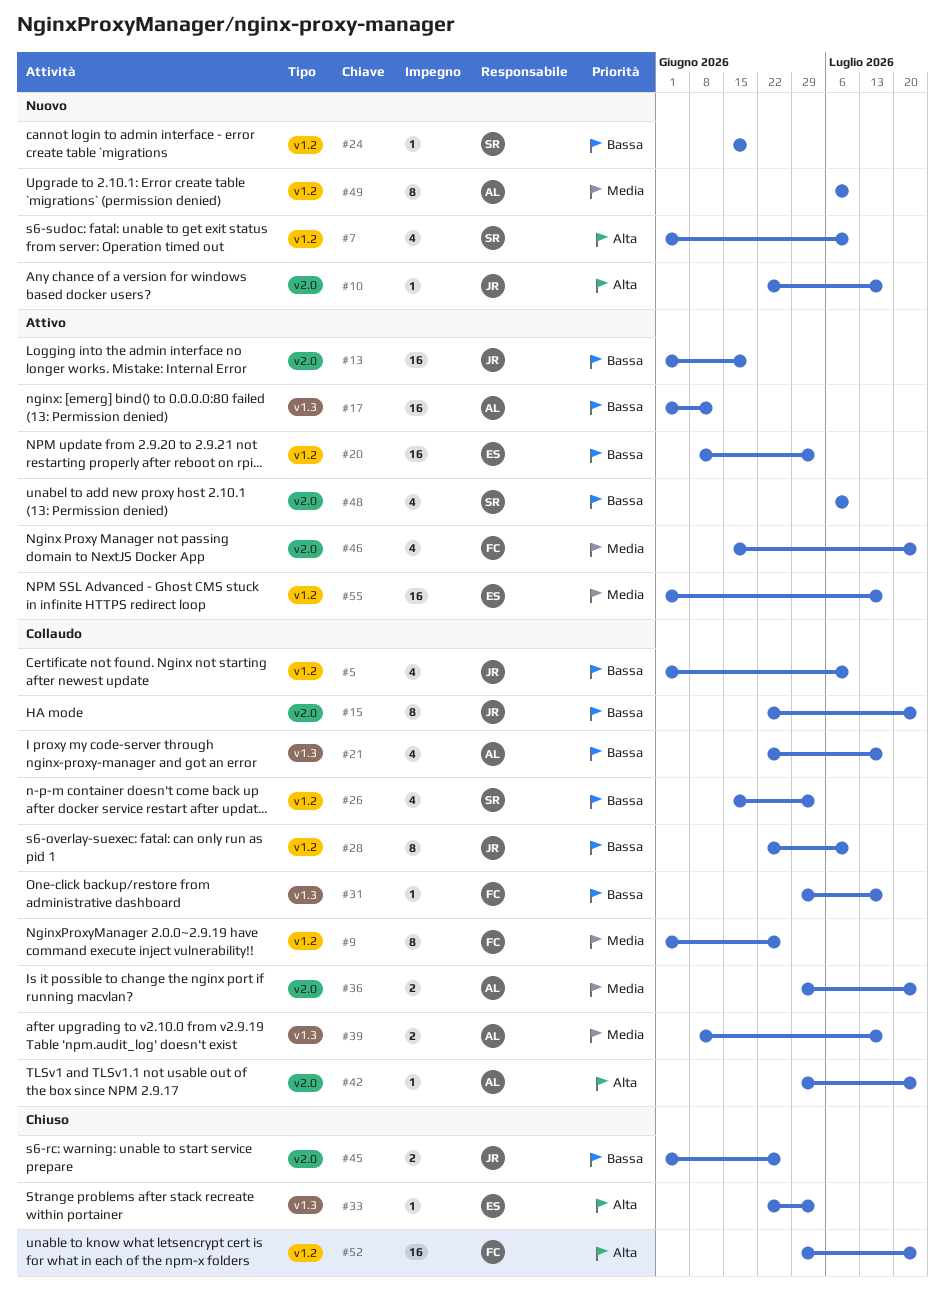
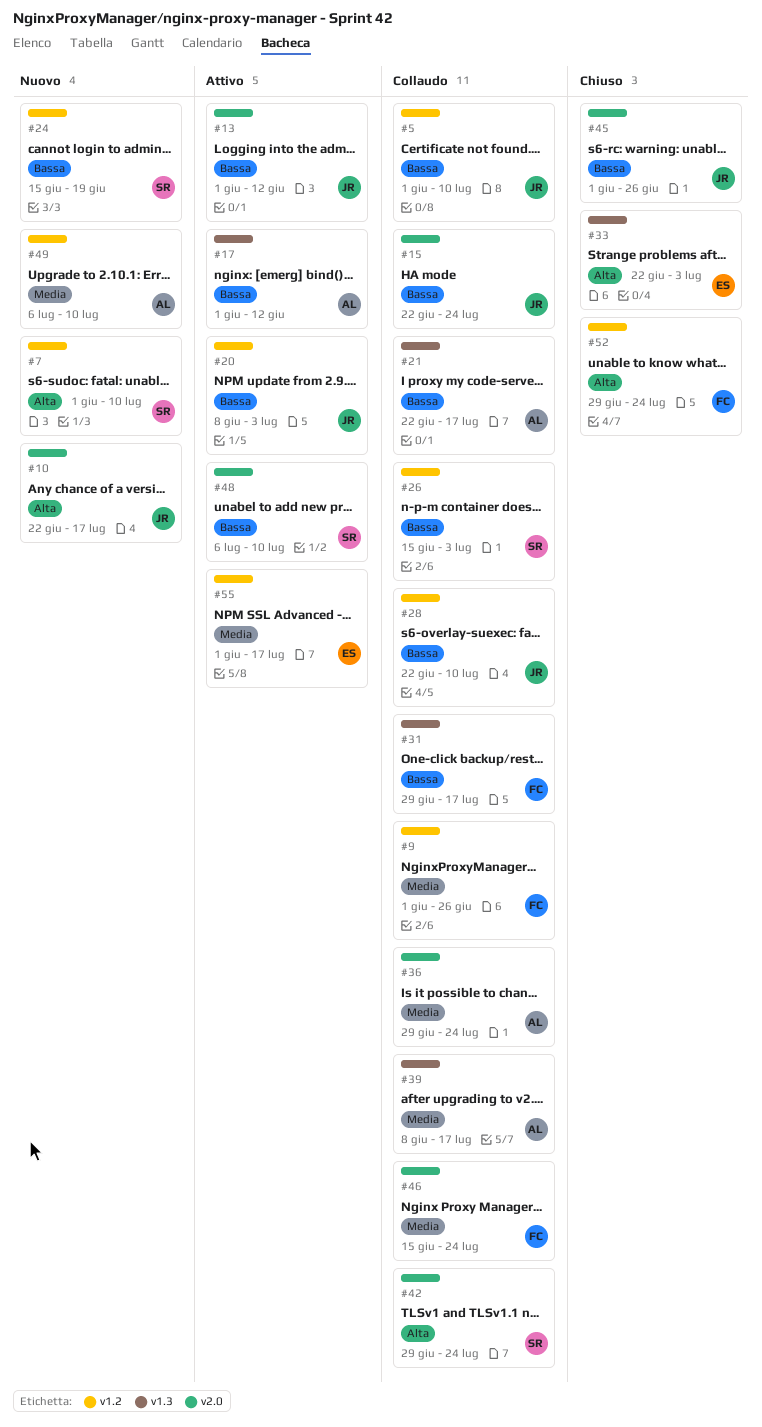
#13, due: Jun 19 -> Jun 12
#20, owner: ES -> JR
#42, owner: AL -> SR
#46, status: Attivo -> Collaudo

